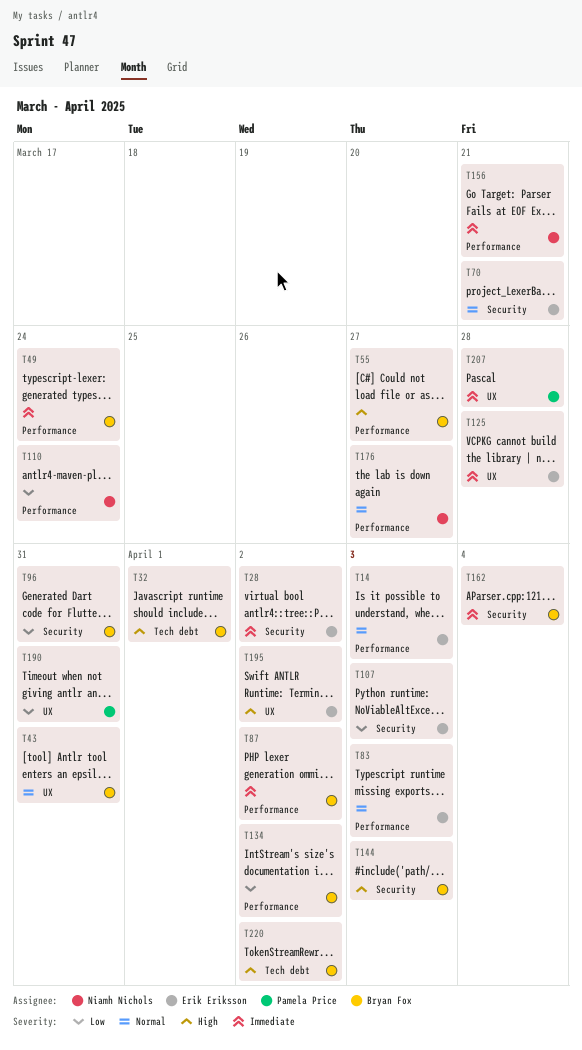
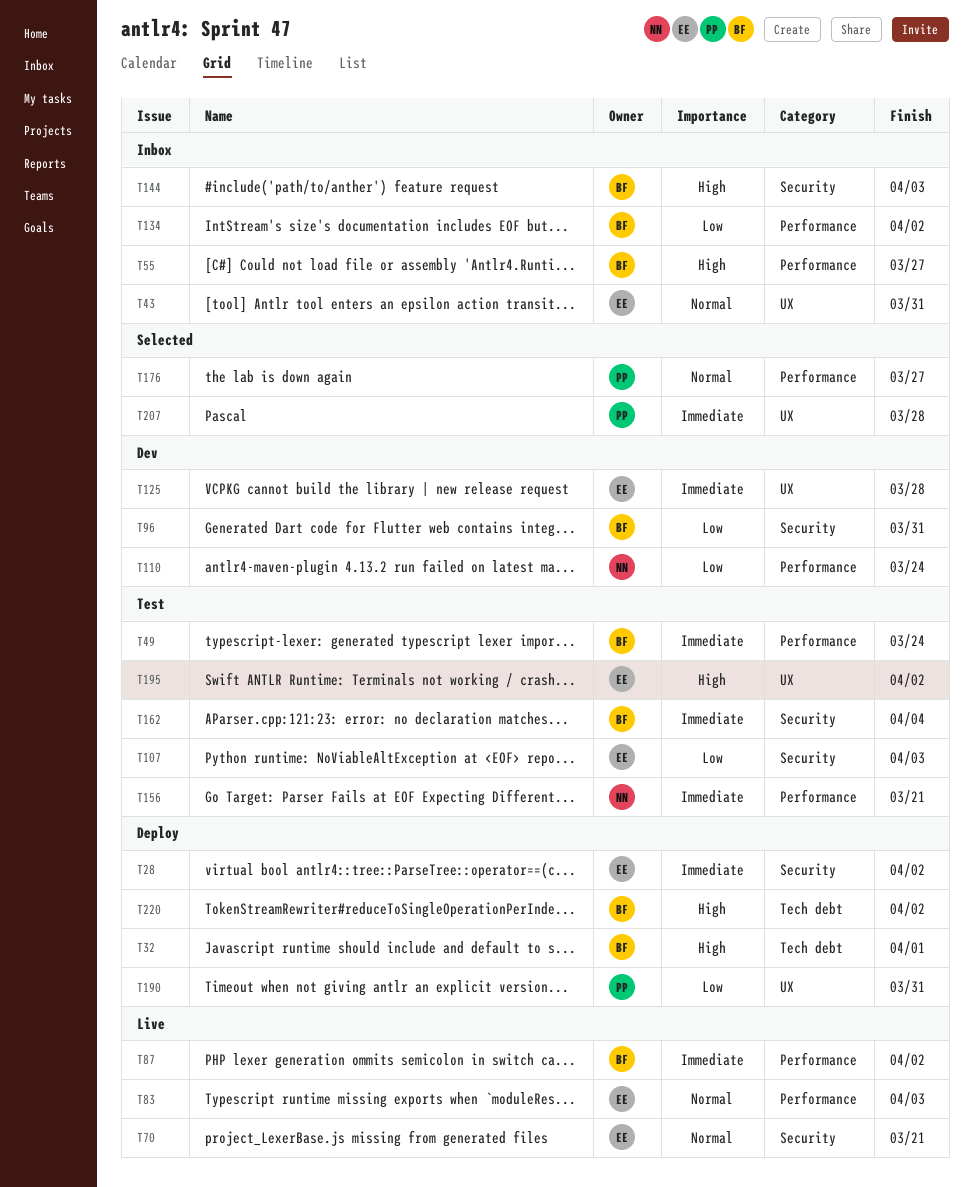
T14: present -> none
T43, owner: Bryan Fox -> Erik Eriksson
T176, owner: Niamh Nichols -> Pamela Price

